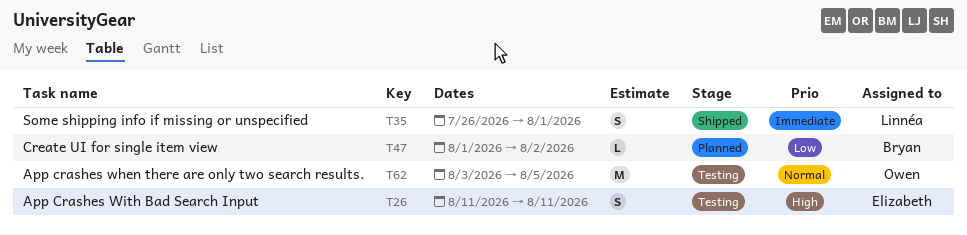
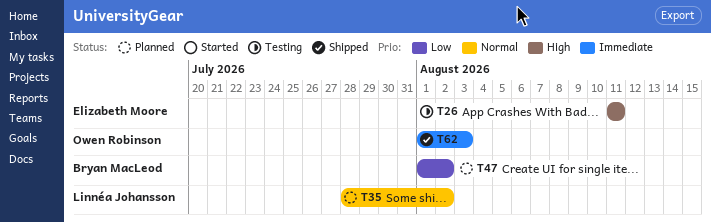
T35, status: Shipped -> Planned
T35, priority: Immediate -> Normal
T35, start: Jul 26 -> Jul 28
T35, due: Aug 1 -> Aug 2
T62, status: Testing -> Shipped
T62, priority: Normal -> Immediate
T62, start: Aug 3 -> Aug 1
T62, due: Aug 5 -> Aug 3

